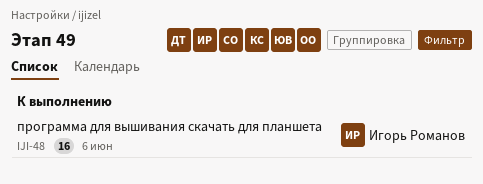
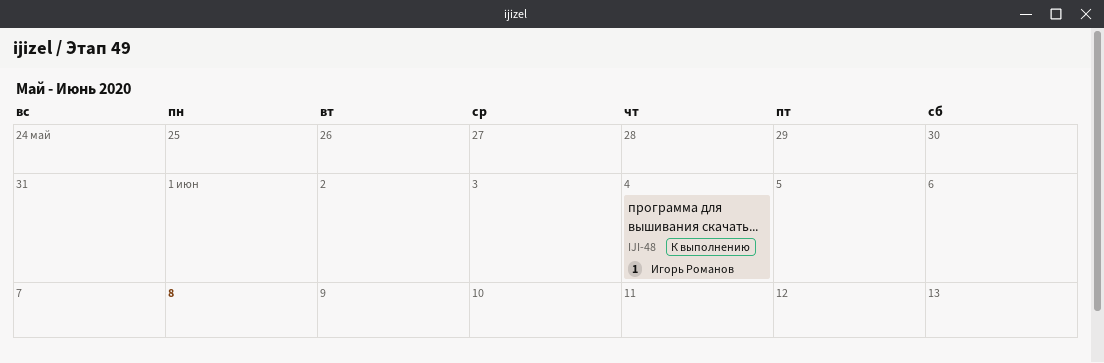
IJI-48, estimate: 16 -> 1
IJI-48, due: Jun 6 -> Jun 4

